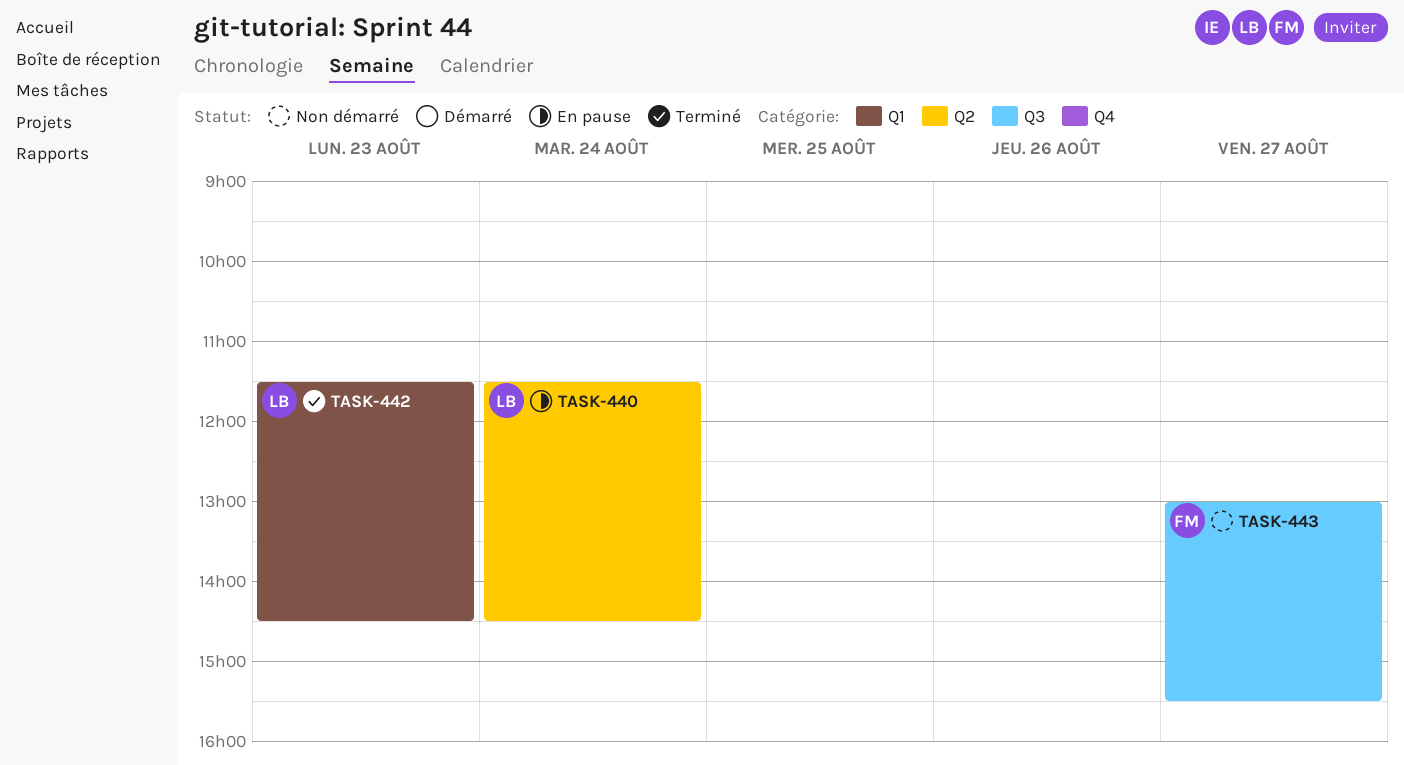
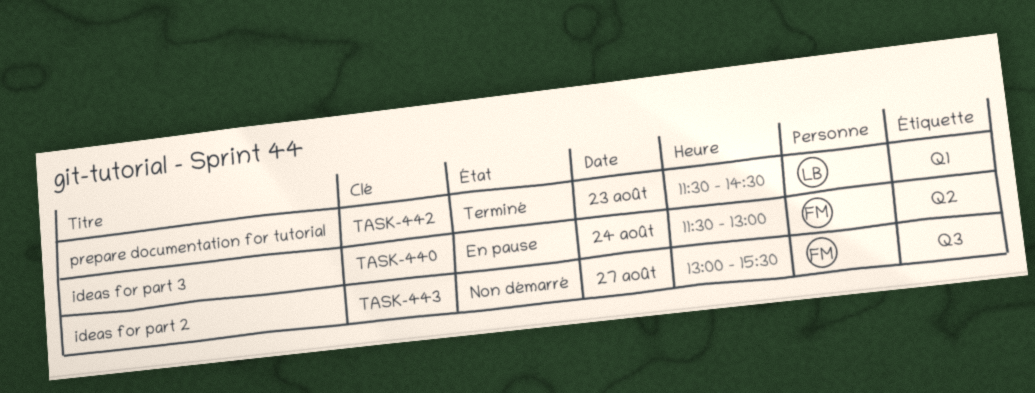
TASK-440, owner: LB -> FM
TASK-440, ends: 14:30 -> 13:00

